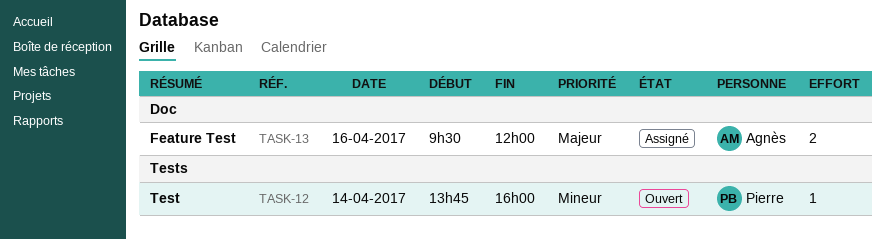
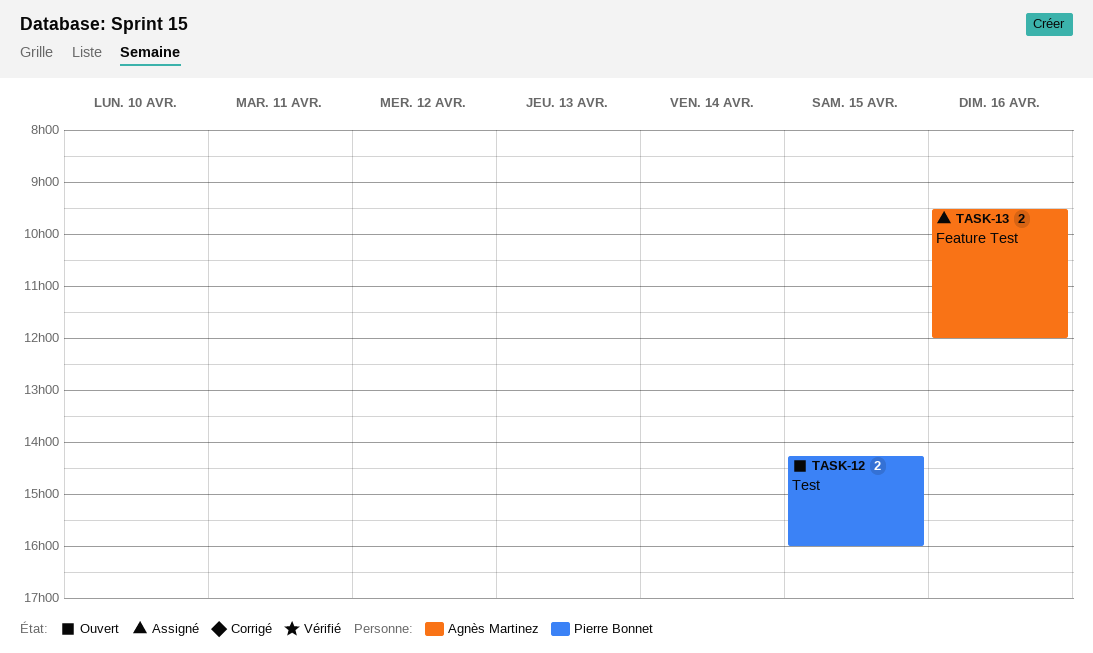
TASK-12, estimate: 1 -> 2
TASK-12, day: Apr 14 -> Apr 15
TASK-12, begins: 13:45 -> 14:15

